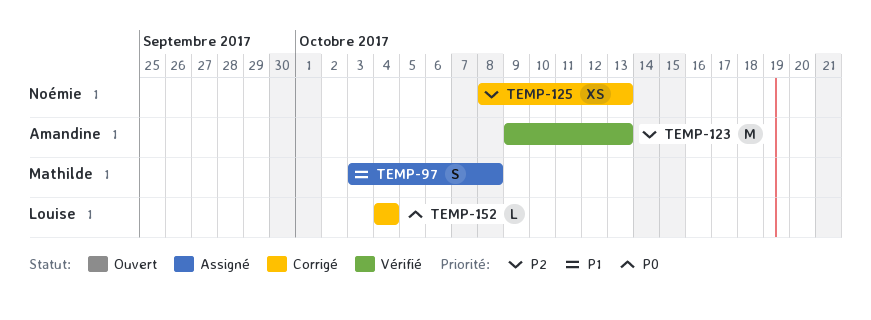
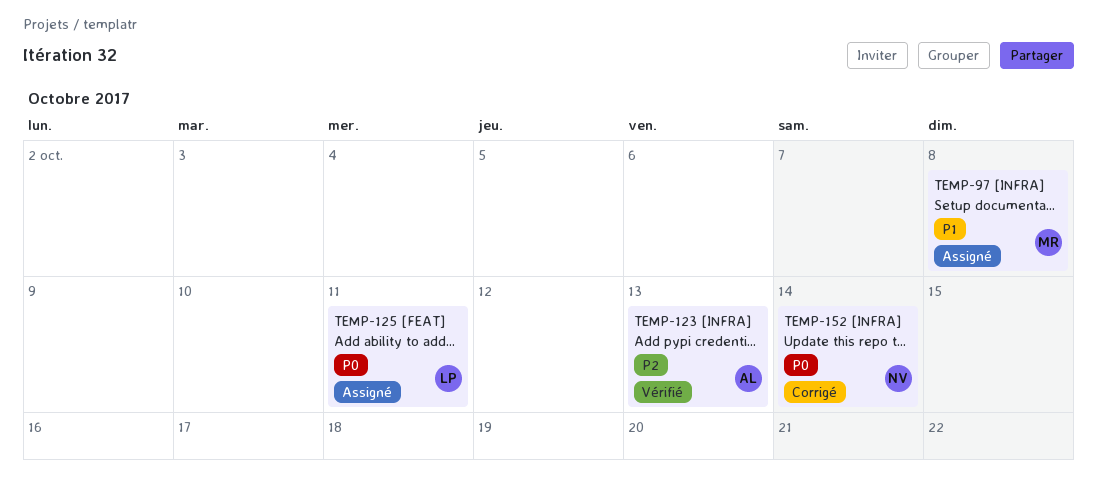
TEMP-125, status: Corrigé -> Assigné
TEMP-125, owner: Noémie -> Louise
TEMP-125, priority: P2 -> P0
TEMP-125, due: Oct 13 -> Oct 11
TEMP-152, owner: Louise -> Noémie
TEMP-152, due: Oct 4 -> Oct 14

